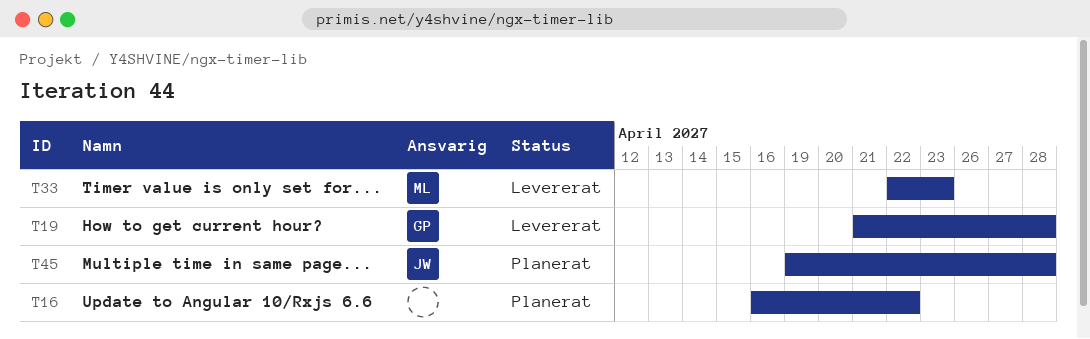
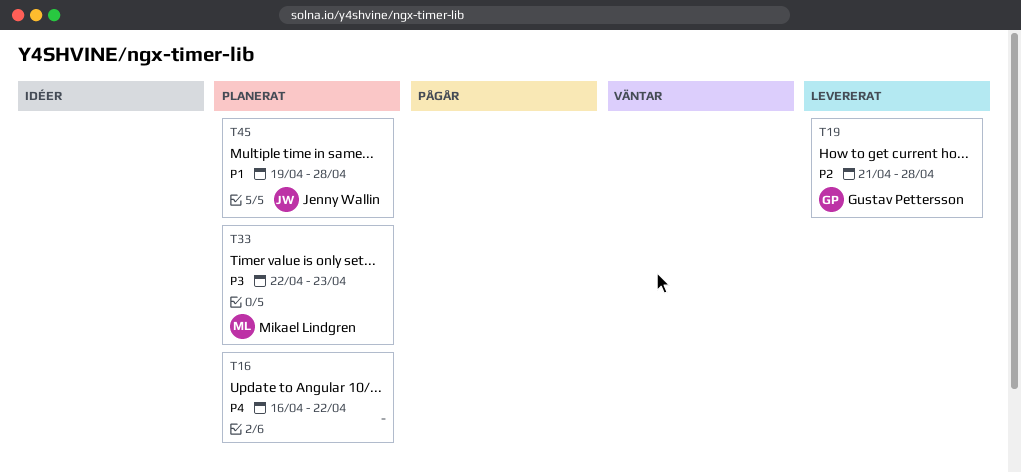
T33, status: Levererat -> Planerat

